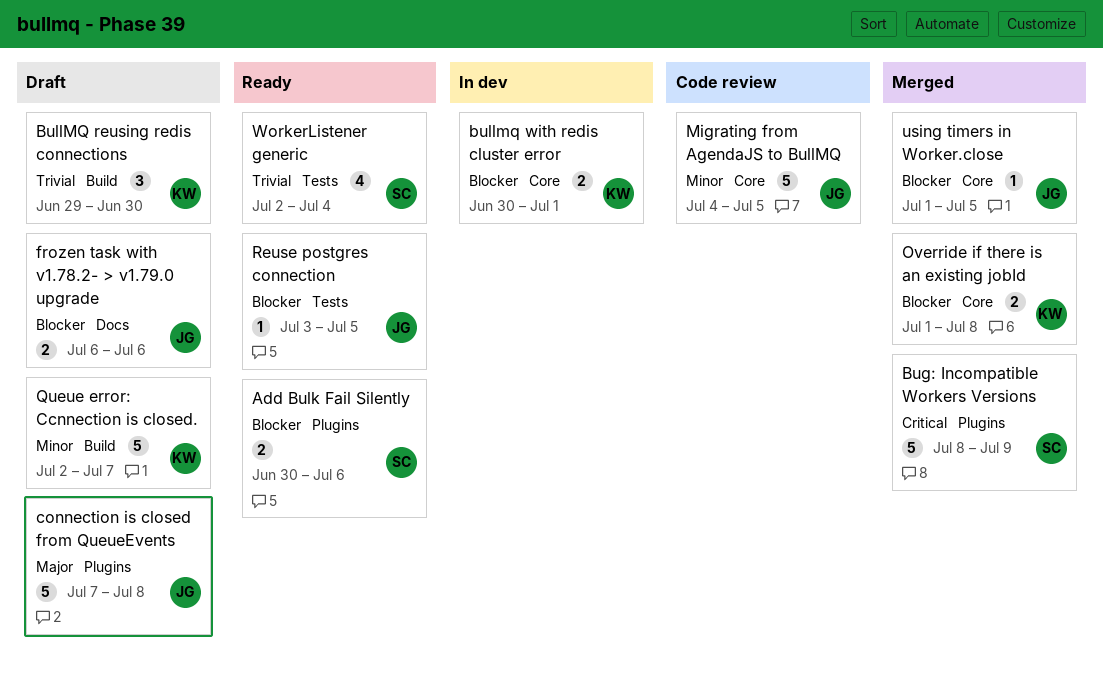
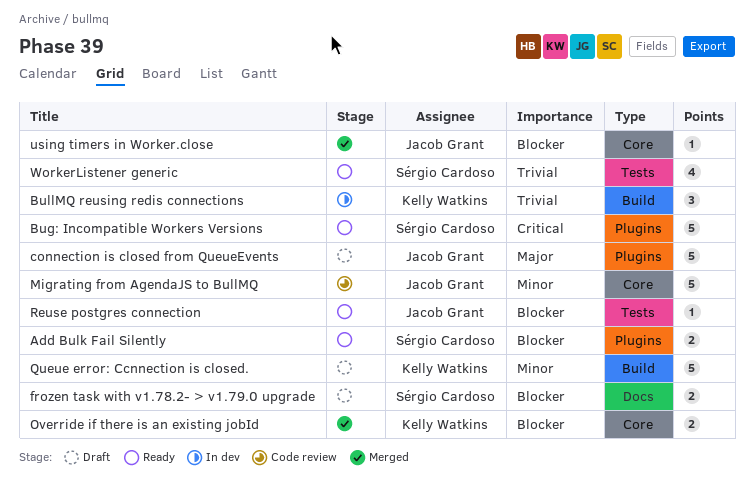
Bug: Incompatible Workers Versions, status: Merged -> Ready
BullMQ reusing redis connections, status: Draft -> In dev
bullmq with redis cluster error: present -> none
frozen task with v1.78.2- > v1.79.0 upgrade, owner: Jacob Grant -> Sérgio Cardoso

